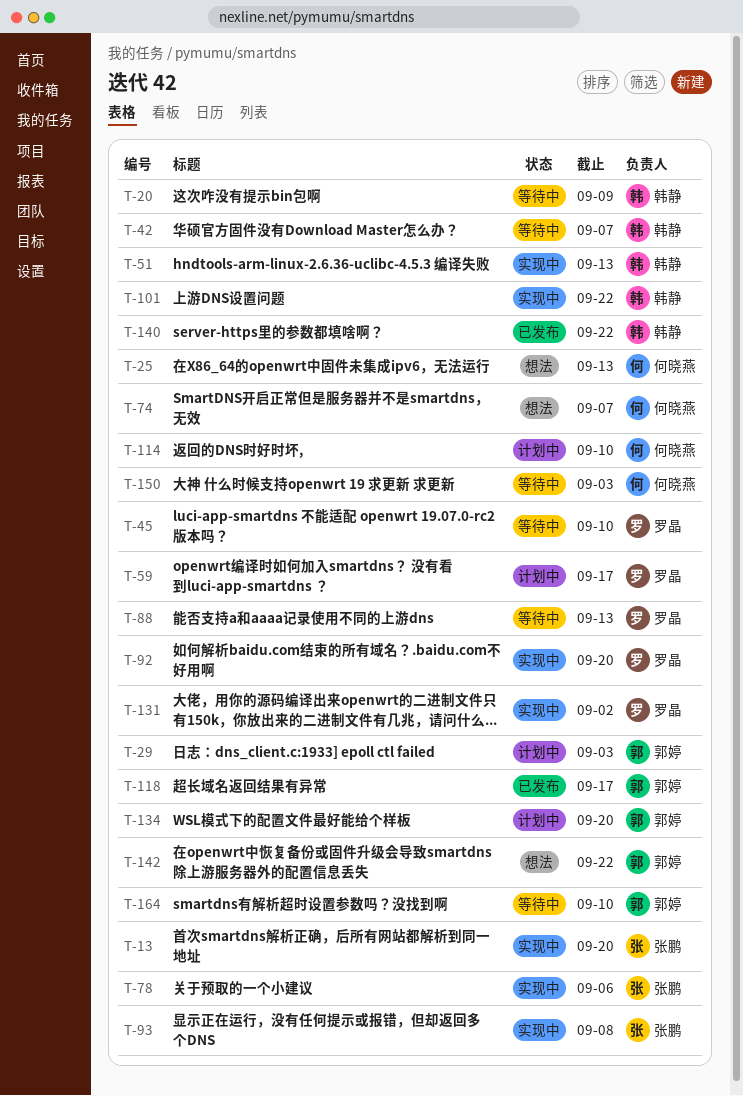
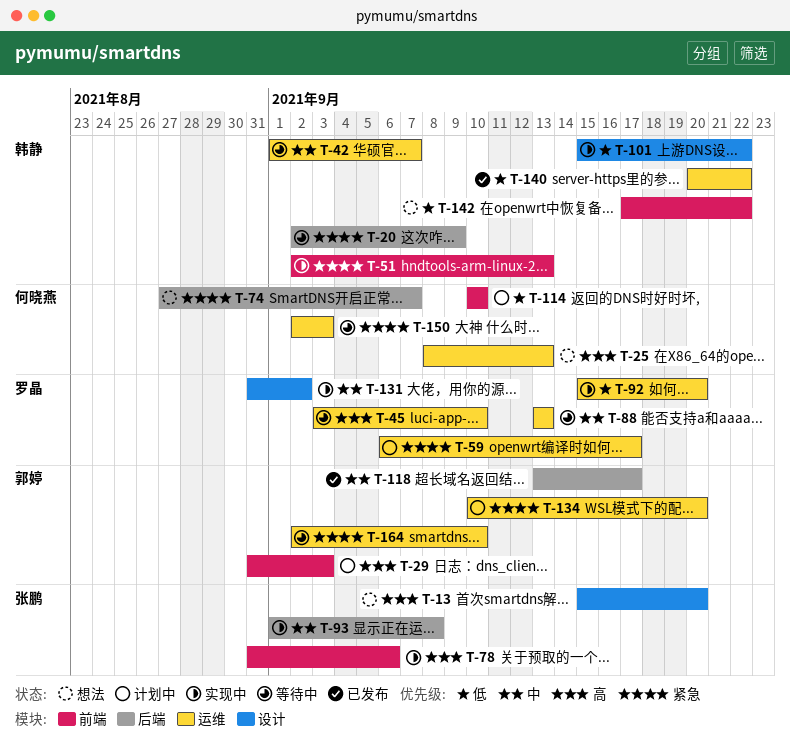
T-13, status: 实现中 -> 想法
T-142, owner: 郭婷 -> 韩静

